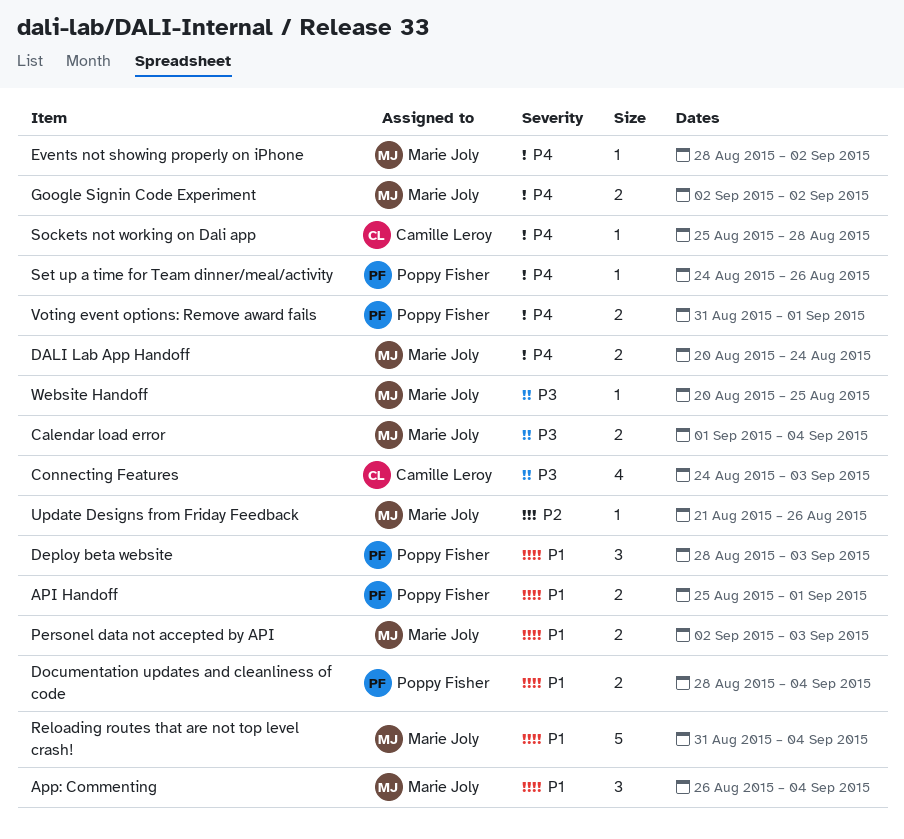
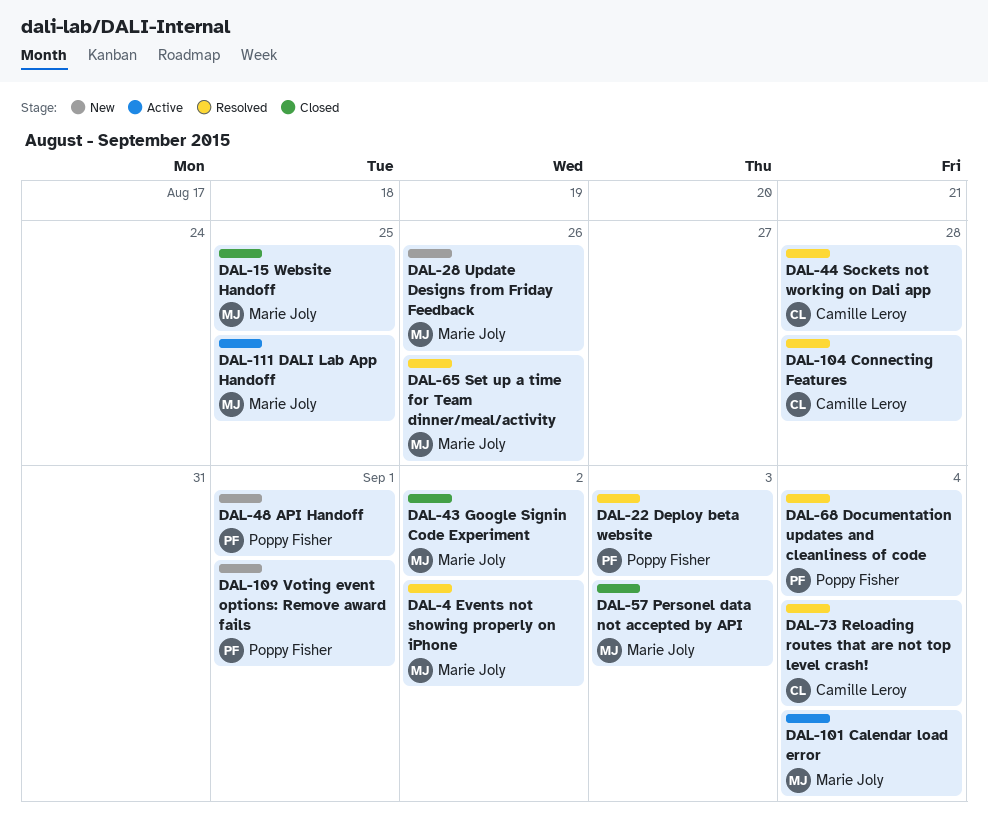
App: Commenting: present -> none
Connecting Features, due: Sep 3 -> Aug 28
DALI Lab App Handoff, due: Aug 24 -> Aug 25
Reloading routes that are not top level crash!, owner: Marie Joly -> Camille Leroy
Set up a time for Team dinner/meal/activity, owner: Poppy Fisher -> Marie Joly

